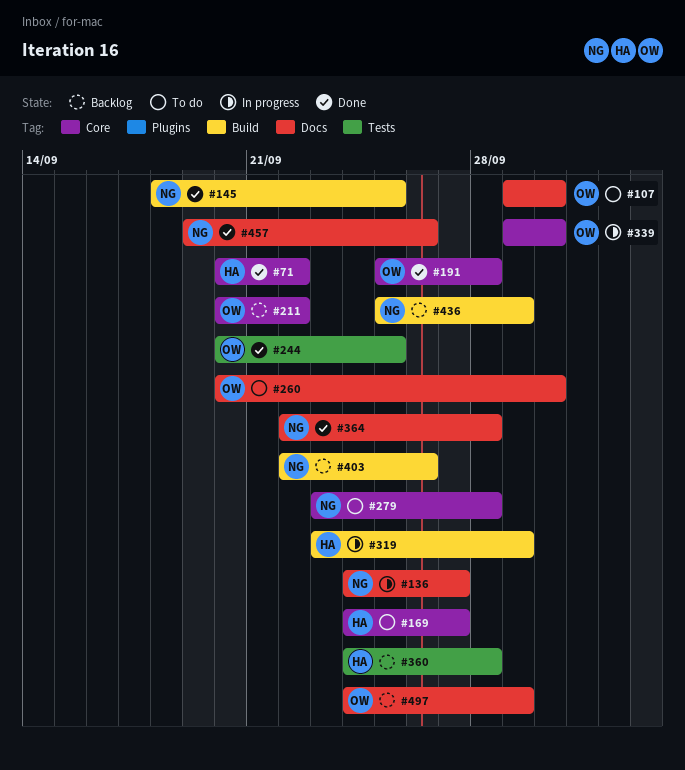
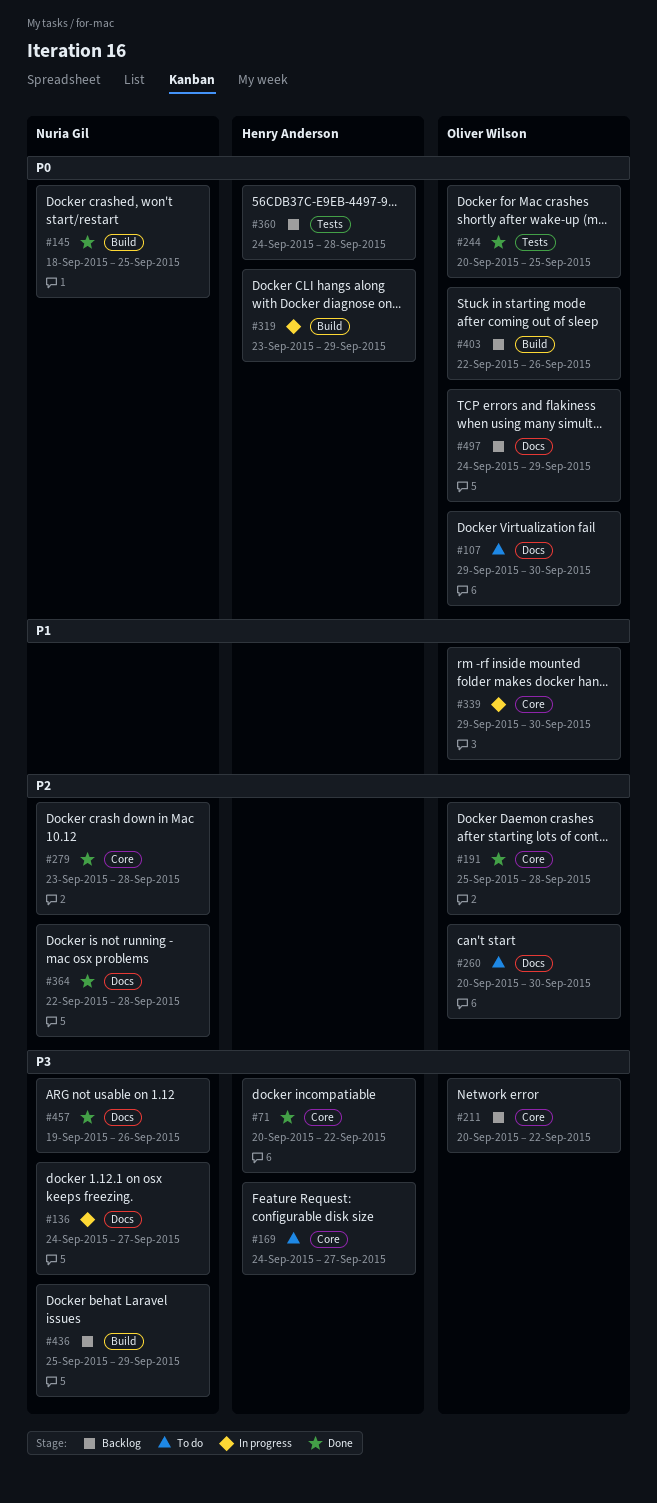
#279, status: To do -> Done
#403, owner: Nuria Gil -> Oliver Wilson

